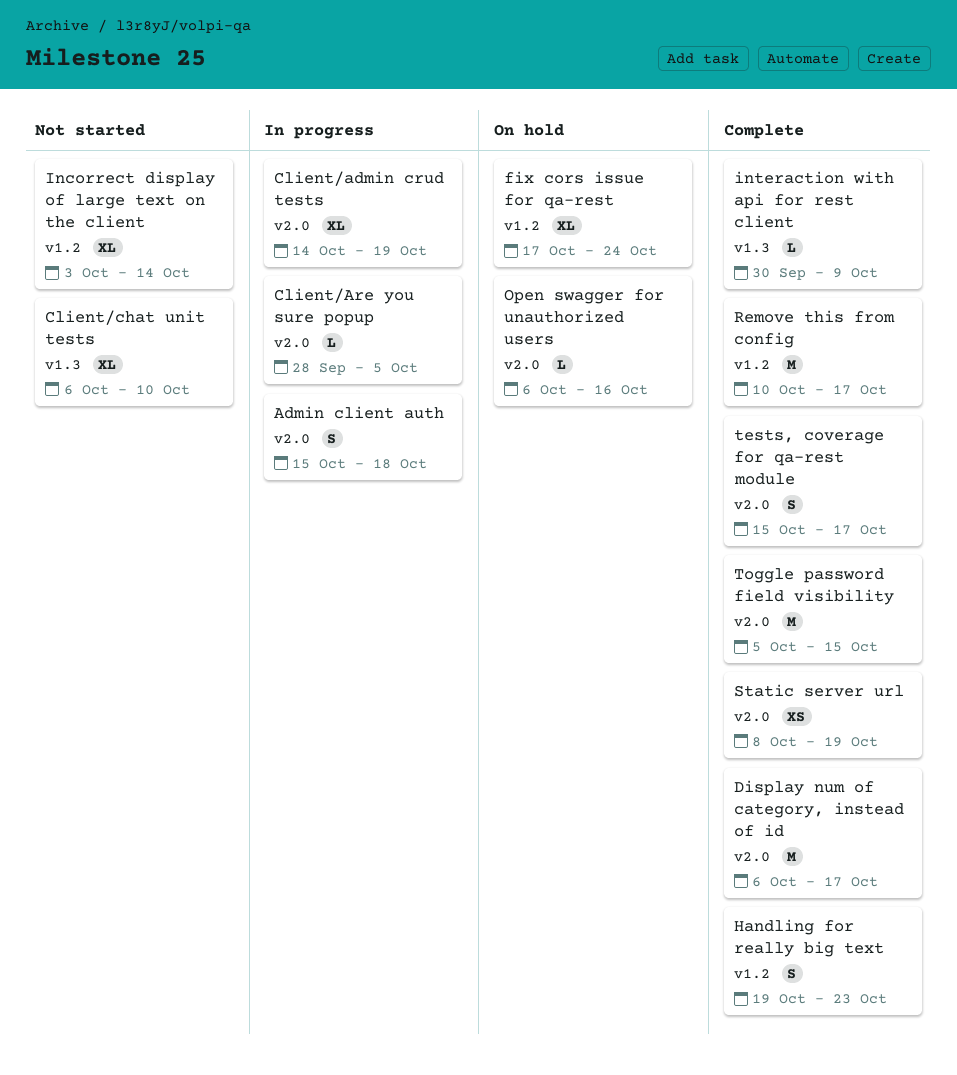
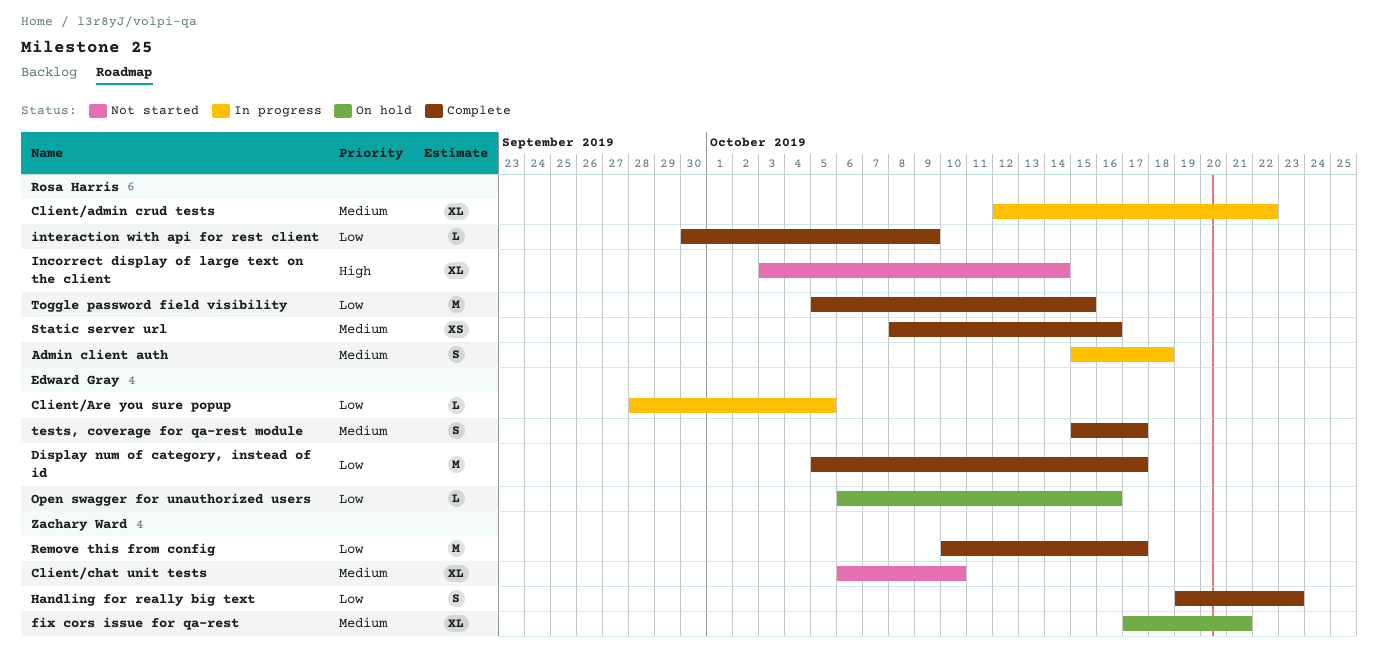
Client/admin crud tests, start: Oct 14 -> Oct 12
Client/admin crud tests, due: Oct 19 -> Oct 22
Display num of category, instead of id, start: Oct 6 -> Oct 5
fix cors issue for qa-rest, due: Oct 24 -> Oct 21
Static server url, due: Oct 19 -> Oct 16

